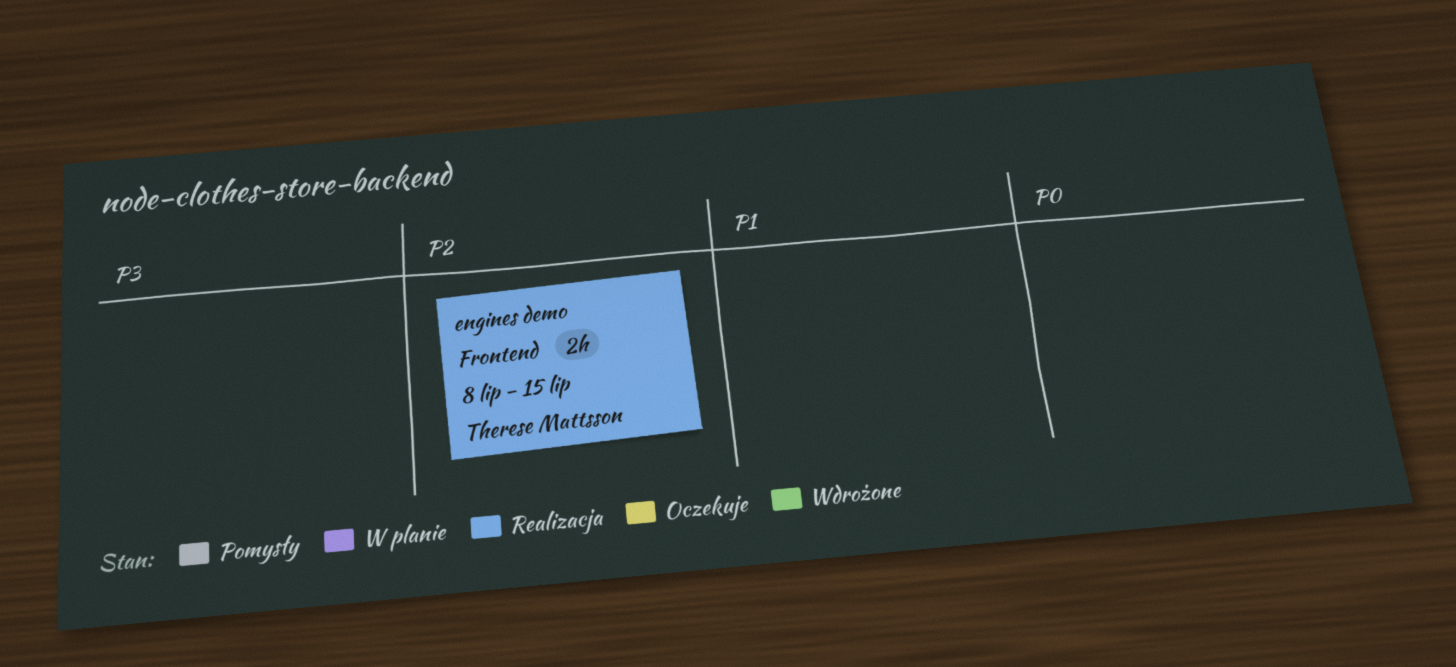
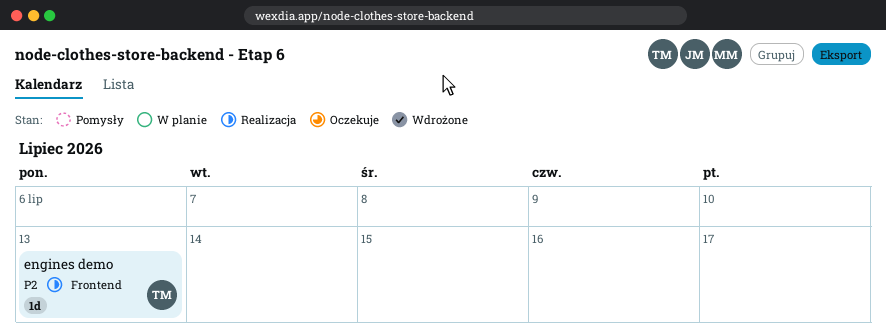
engines demo, estimate: 2h -> 1d
engines demo, due: Jul 15 -> Jul 13

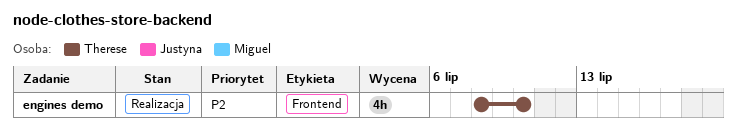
engines demo, estimate: 1d -> 4h
engines demo, due: Jul 13 -> Jul 10

